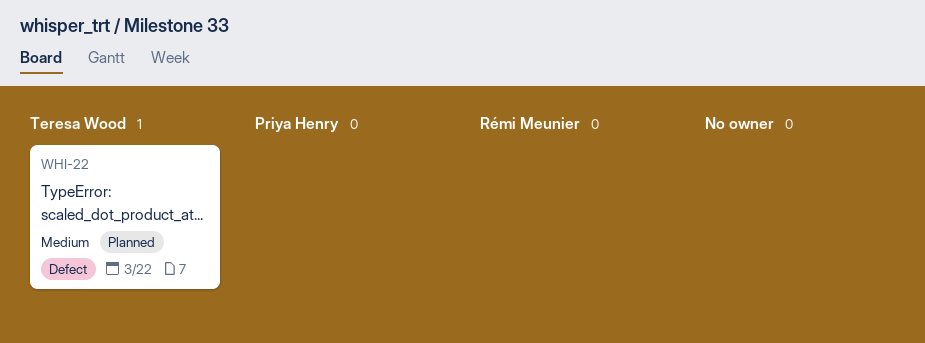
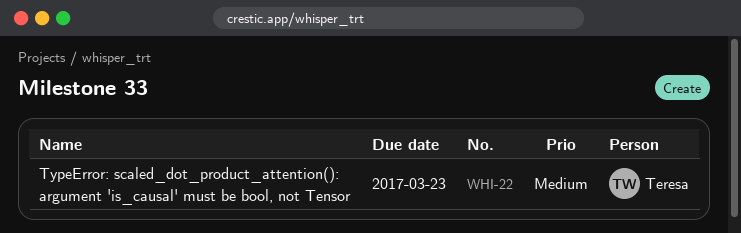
WHI-22, due: Mar 22 -> Mar 23

